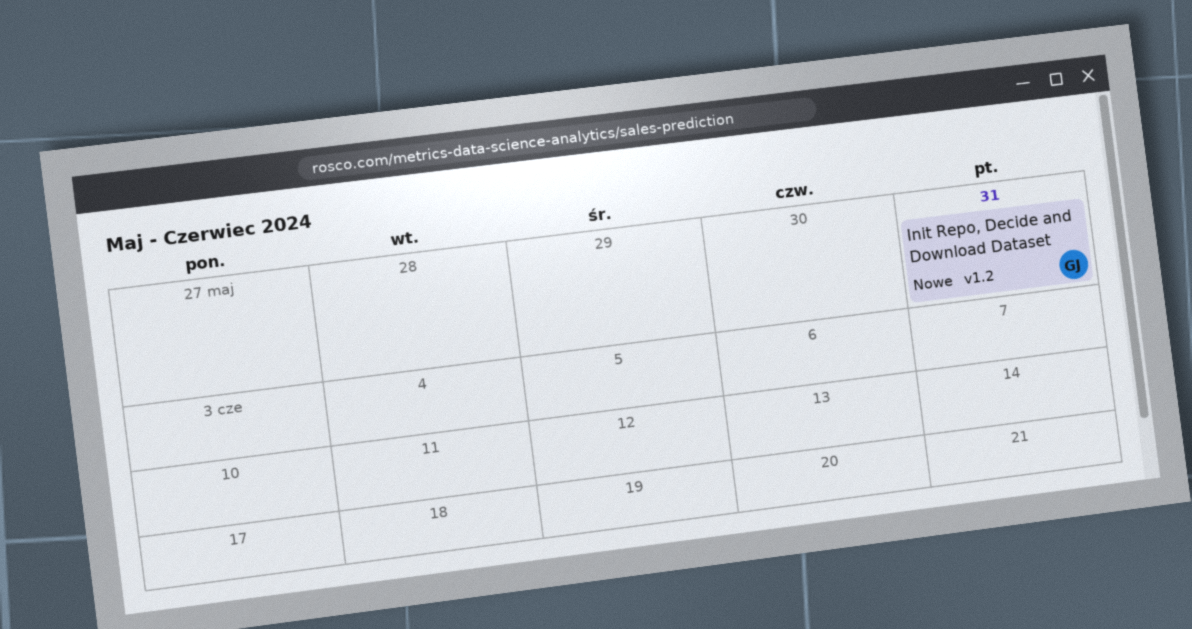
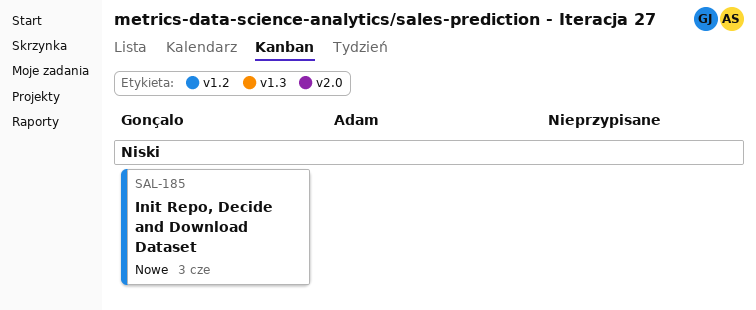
Init Repo, Decide and Download Dataset, due: May 31 -> Jun 3

